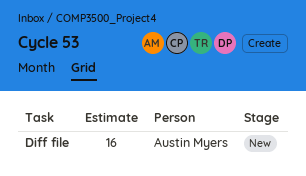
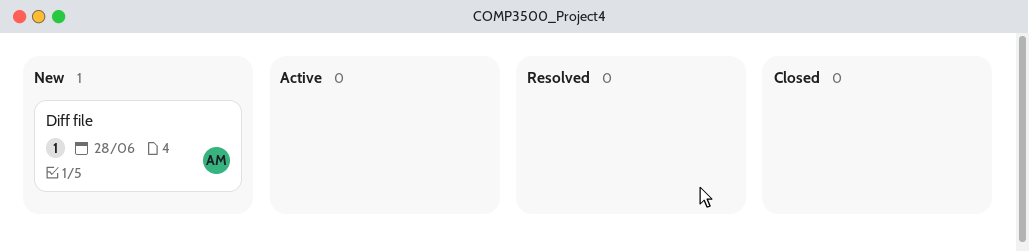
Diff file, estimate: 16 -> 1

